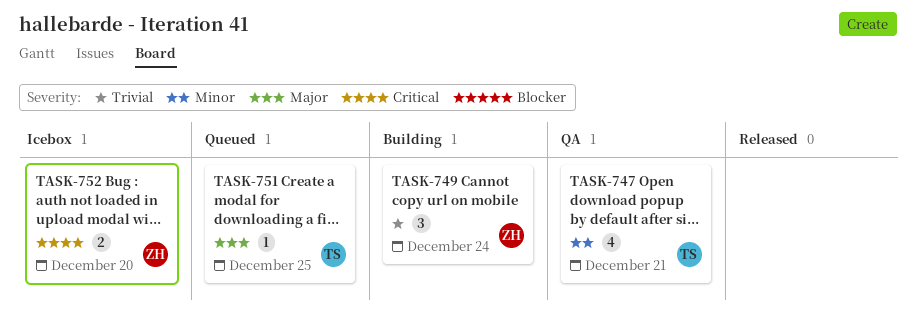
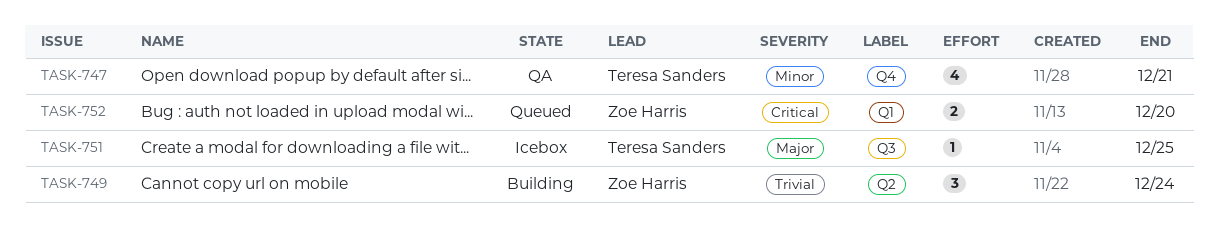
TASK-751, status: Queued -> Icebox
TASK-752, status: Icebox -> Queued

